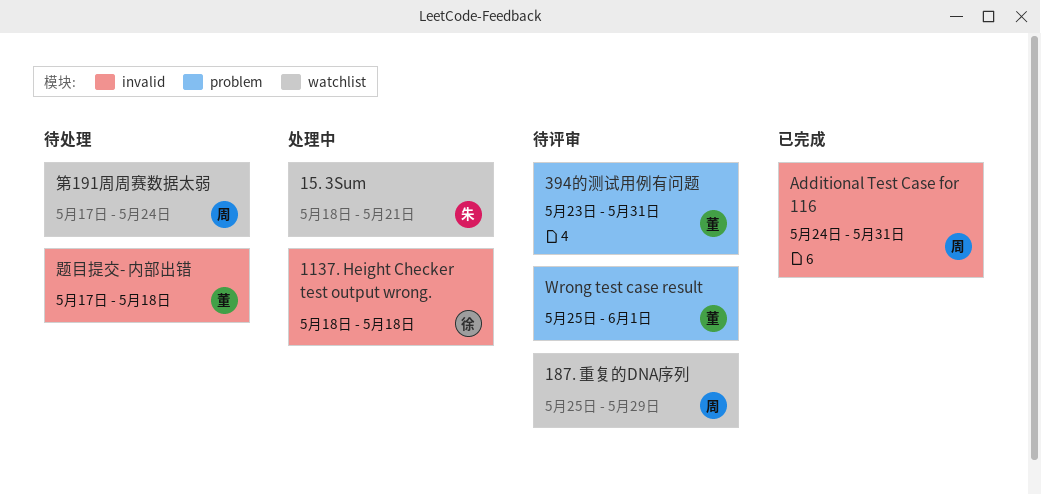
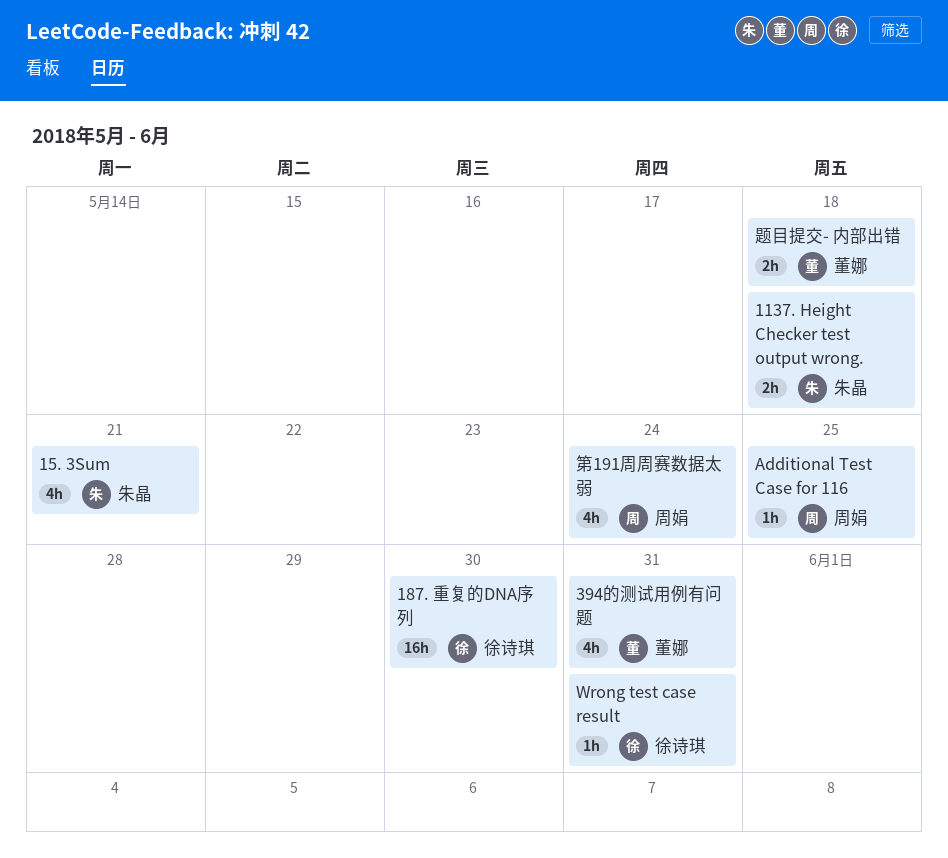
1137. Height Checker test output wrong., owner: 徐诗琪 -> 朱晶
187. 重复的DNA序列, owner: 周娟 -> 徐诗琪
187. 重复的DNA序列, due: May 29 -> May 30
Additional Test Case for 116, due: May 31 -> May 25
Wrong test case result, owner: 董娜 -> 徐诗琪
Wrong test case result, due: Jun 1 -> May 31

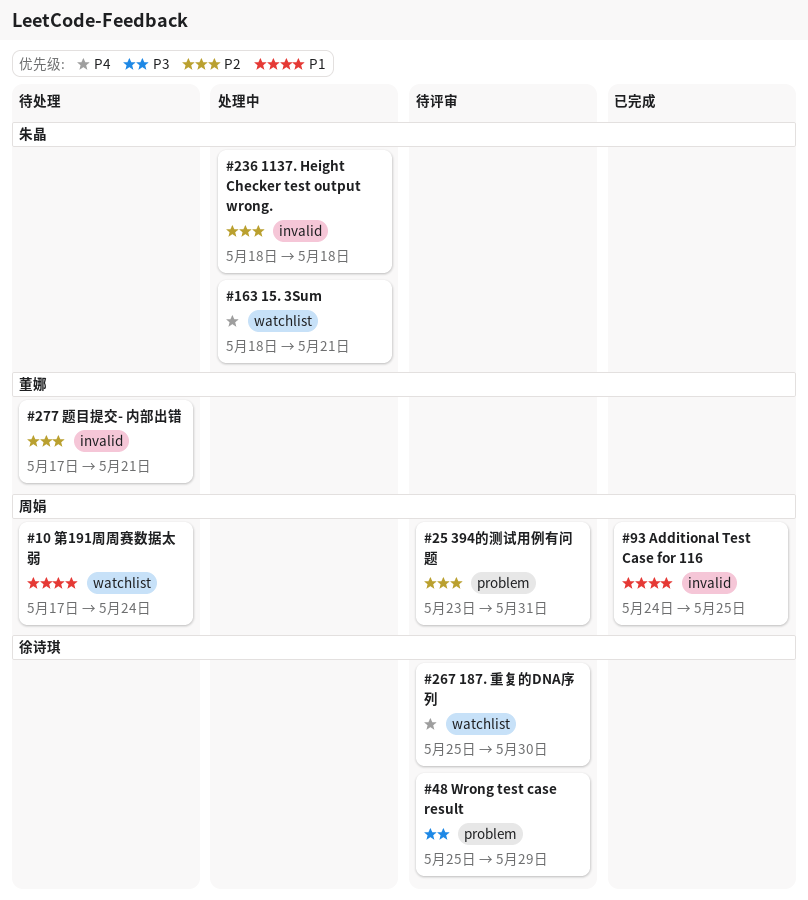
394的测试用例有问题, owner: 董娜 -> 周娟
Wrong test case result, due: May 31 -> May 29
题目提交- 内部出错, due: May 18 -> May 21

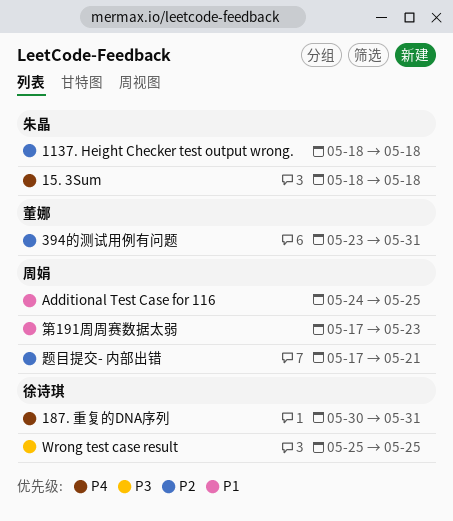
15. 3Sum, due: May 21 -> May 18
187. 重复的DNA序列, start: May 25 -> May 30
187. 重复的DNA序列, due: May 30 -> May 31
394的测试用例有问题, owner: 周娟 -> 董娜
Wrong test case result, due: May 29 -> May 25
第191周周赛数据太弱, due: May 24 -> May 23
题目提交- 内部出错, owner: 董娜 -> 周娟

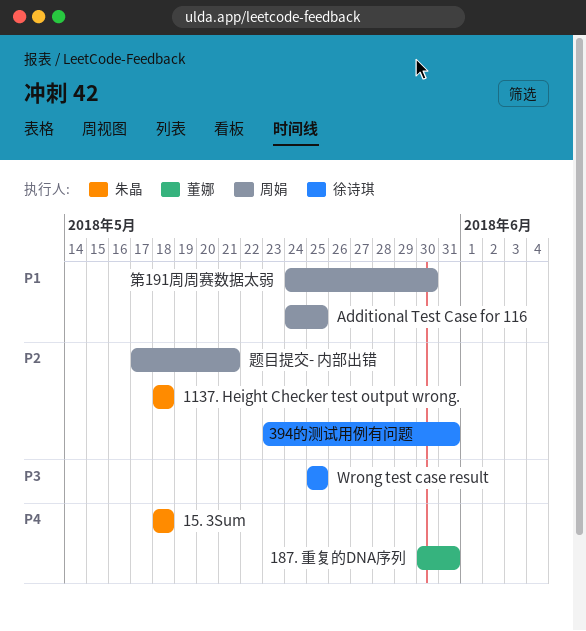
187. 重复的DNA序列, owner: 徐诗琪 -> 董娜
394的测试用例有问题, owner: 董娜 -> 徐诗琪
第191周周赛数据太弱, start: May 17 -> May 24
第191周周赛数据太弱, due: May 23 -> May 30

